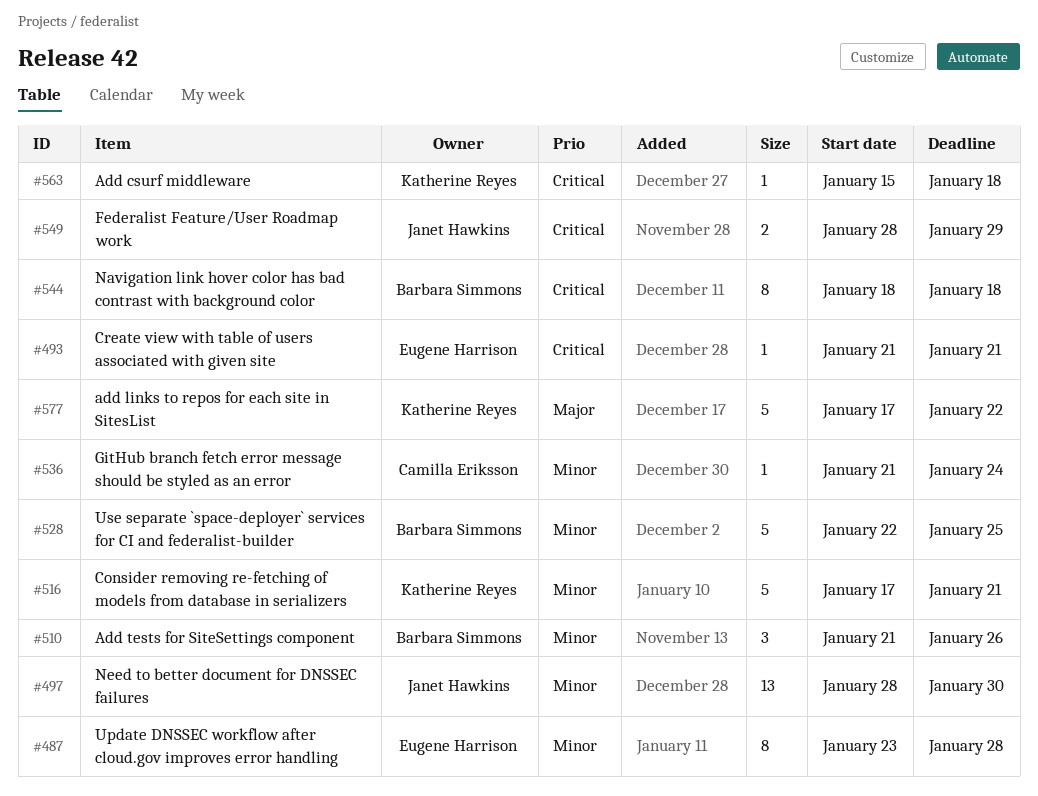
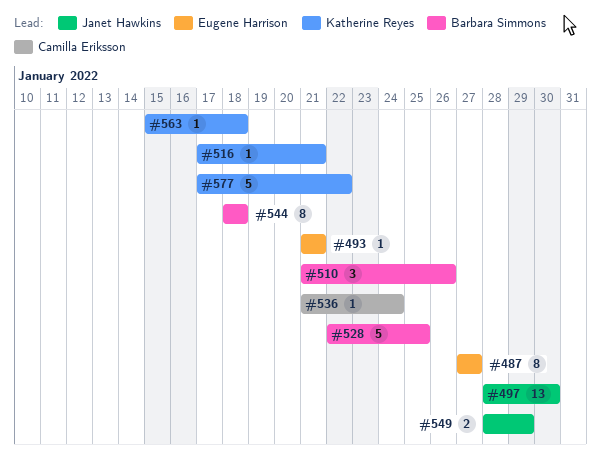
#487, start: Jan 23 -> Jan 27
#487, due: Jan 28 -> Jan 27
#516, estimate: 5 -> 1

